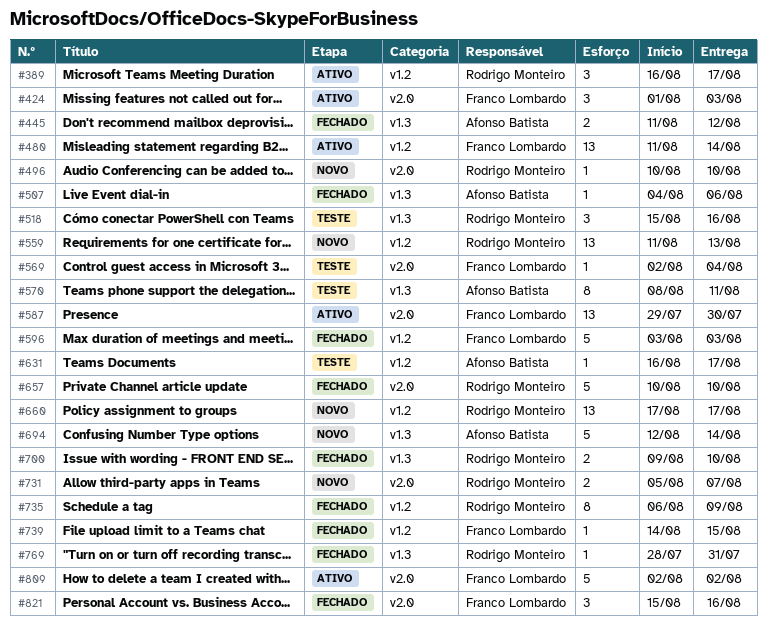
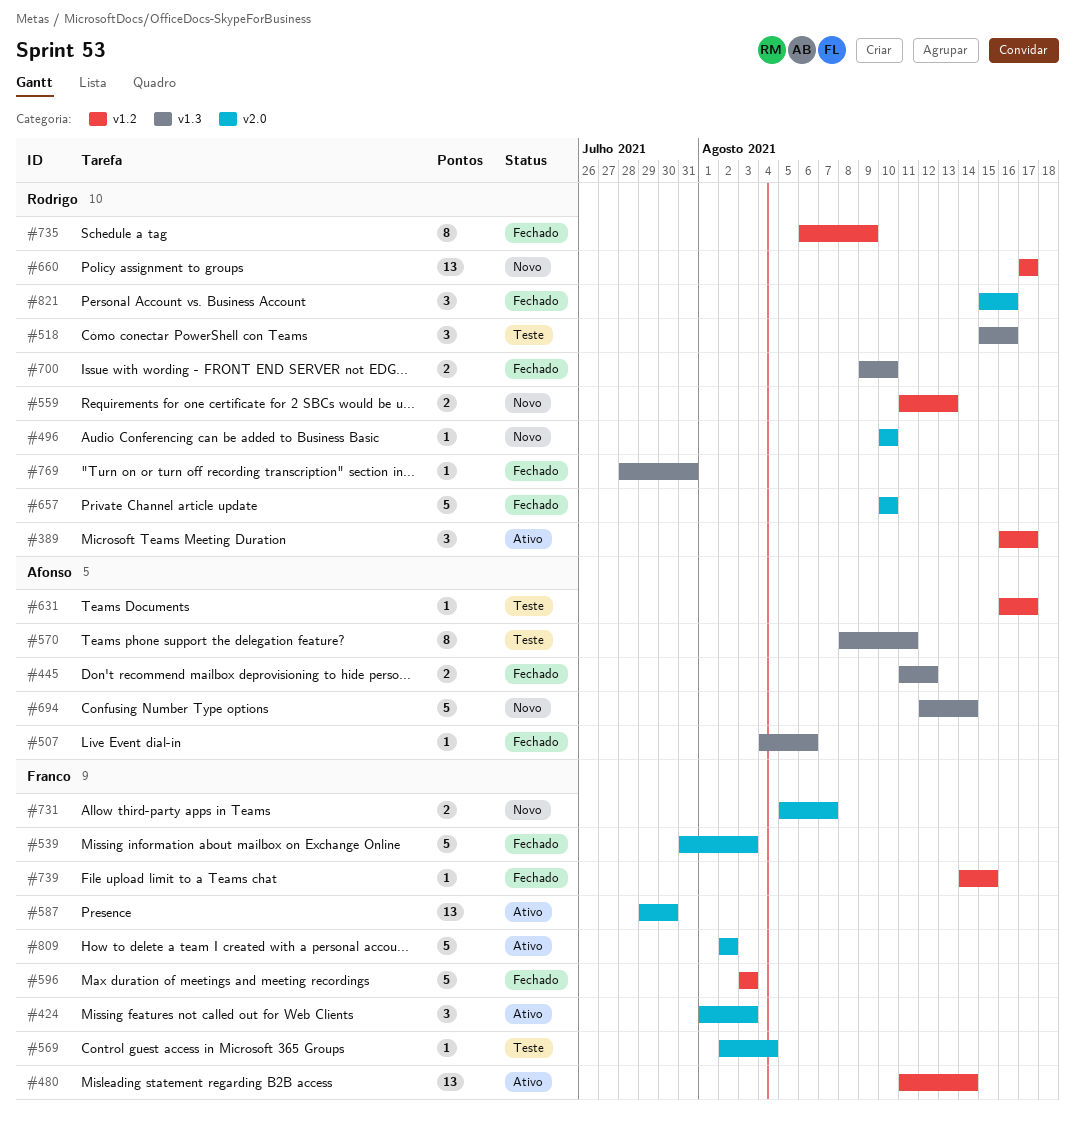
#539: none -> present
#559, estimate: 13 -> 2
#731, owner: Rodrigo Monteiro -> Franco Lombardo
#821, owner: Franco Lombardo -> Rodrigo Monteiro

